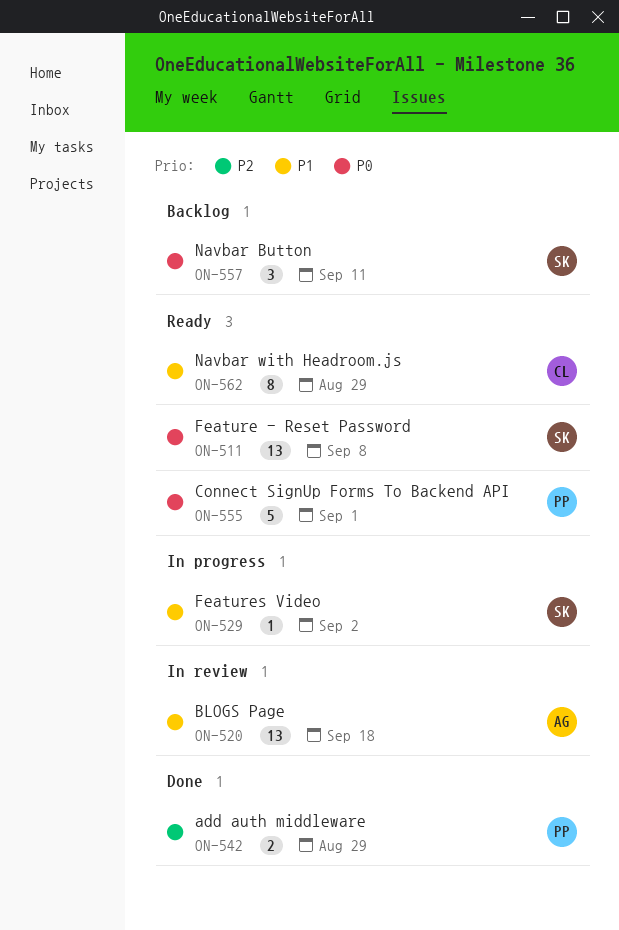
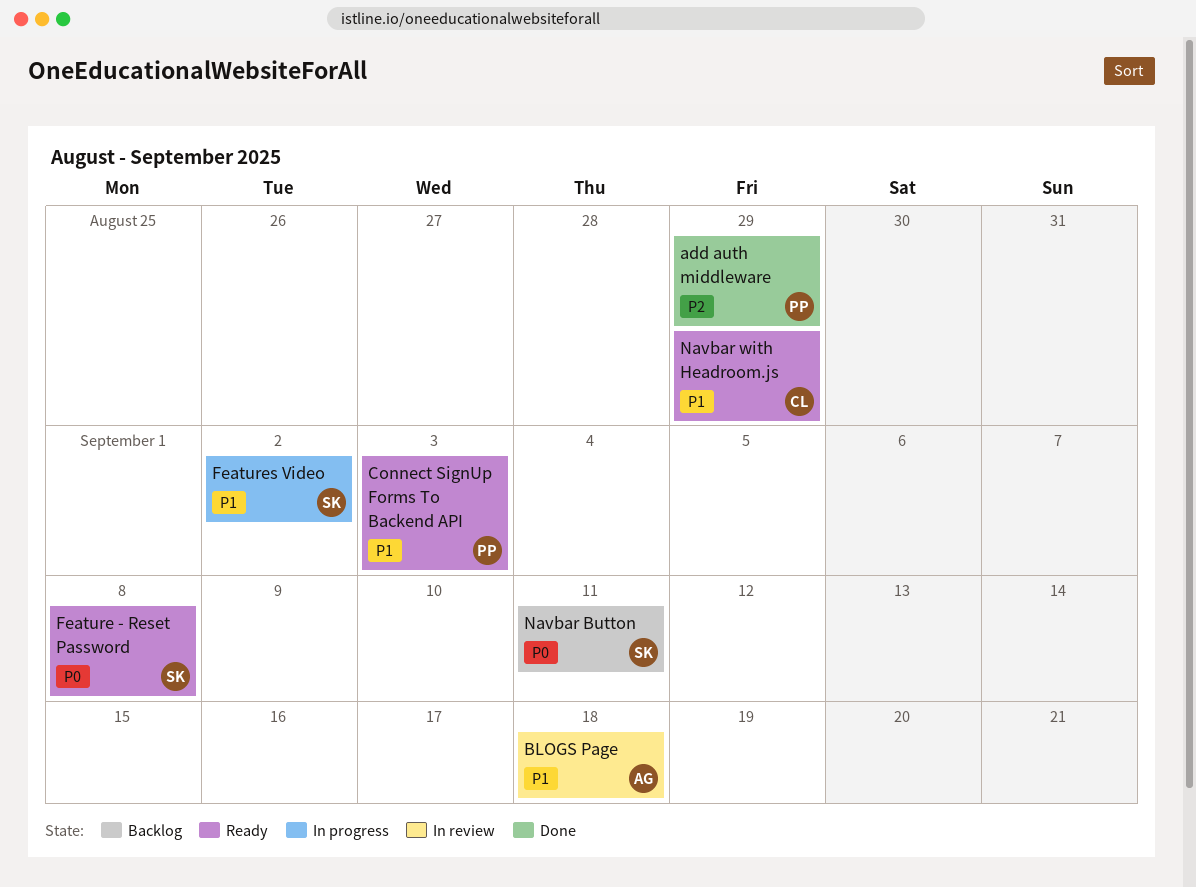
Connect SignUp Forms To Backend API, priority: P0 -> P1
Connect SignUp Forms To Backend API, due: Sep 1 -> Sep 3

